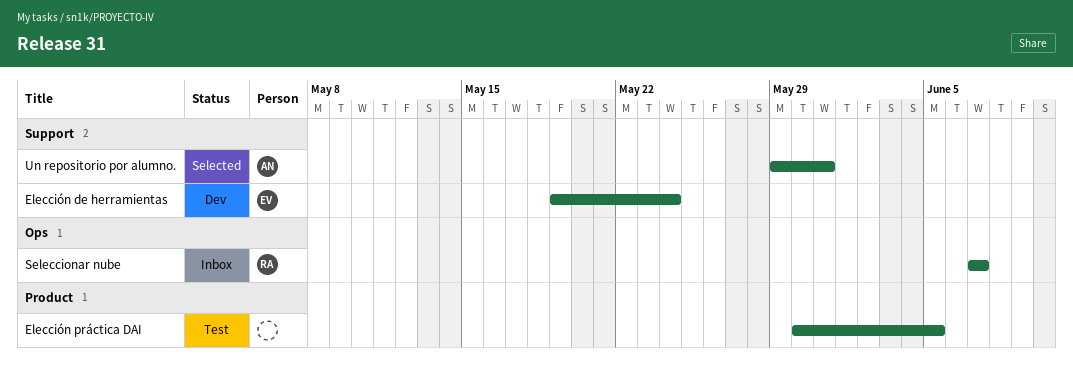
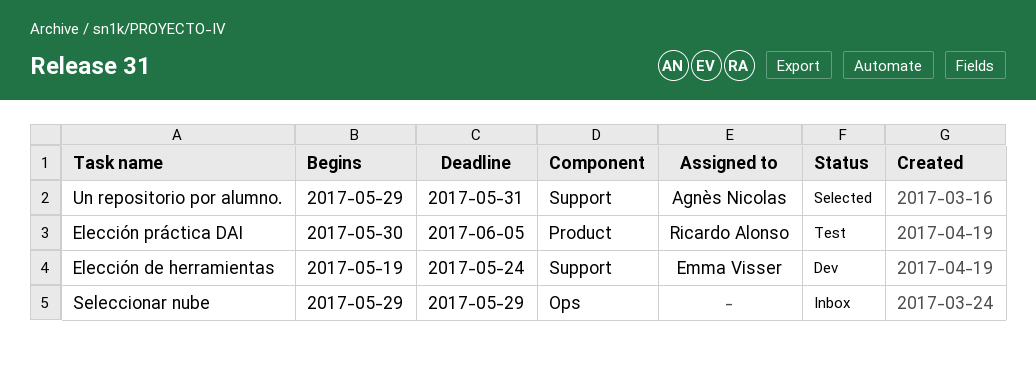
Elección práctica DAI, owner: none -> Ricardo Alonso
Seleccionar nube, owner: Ricardo Alonso -> none
Seleccionar nube, start: Jun 7 -> May 29
Seleccionar nube, due: Jun 7 -> May 29

